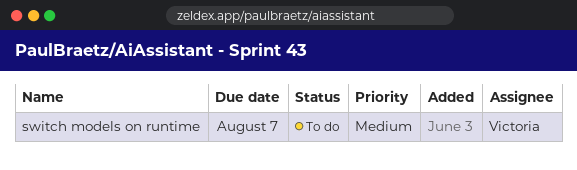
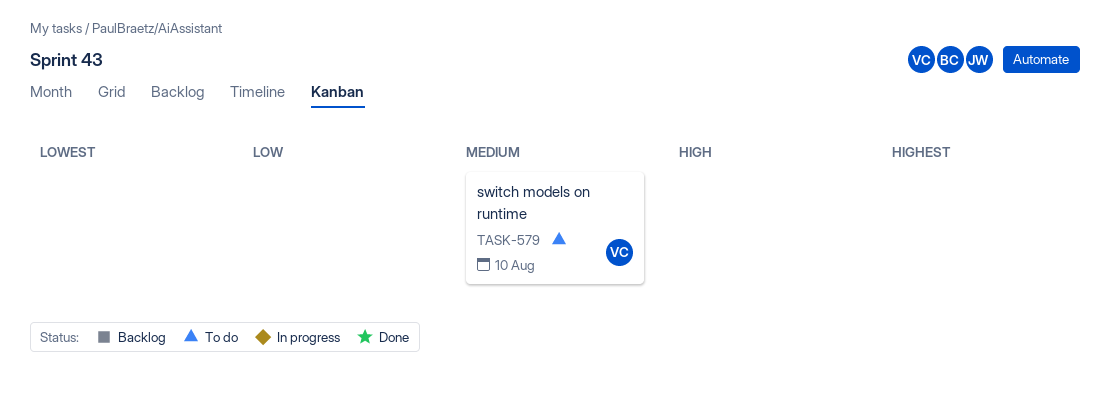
switch models on runtime, due: Aug 7 -> Aug 10

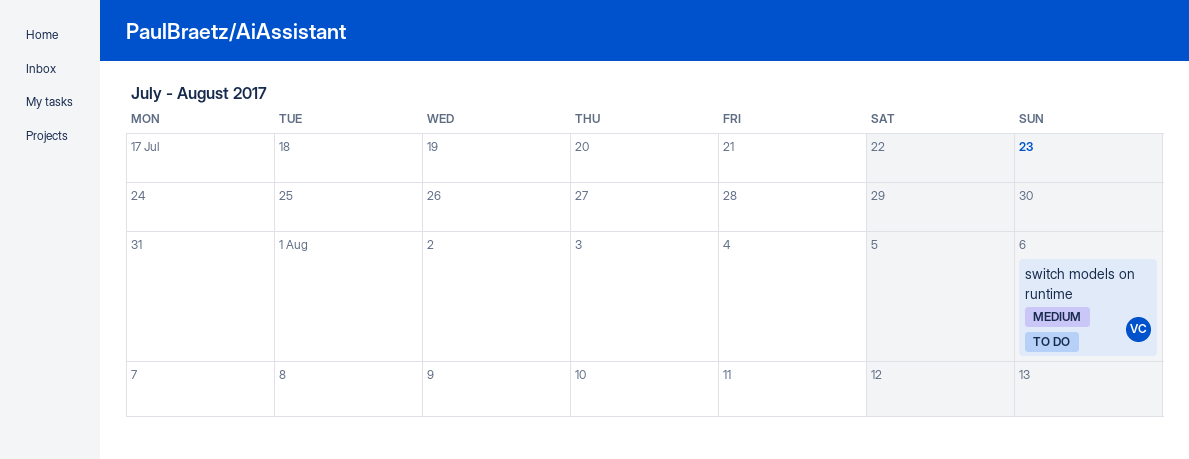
switch models on runtime, due: Aug 10 -> Aug 6

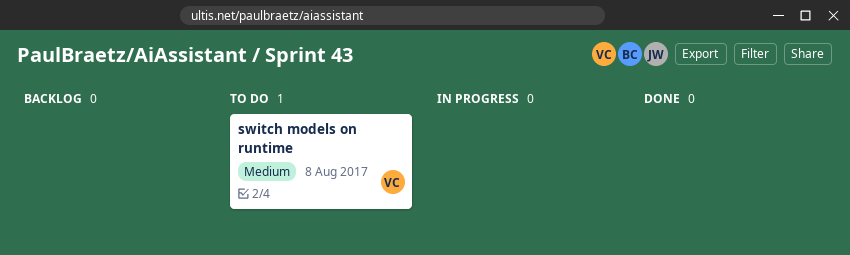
switch models on runtime, due: Aug 6 -> Aug 8

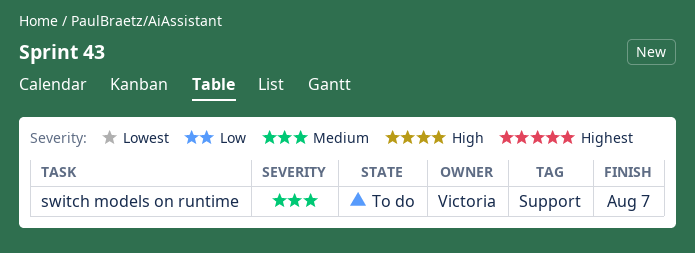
switch models on runtime, due: Aug 8 -> Aug 7

